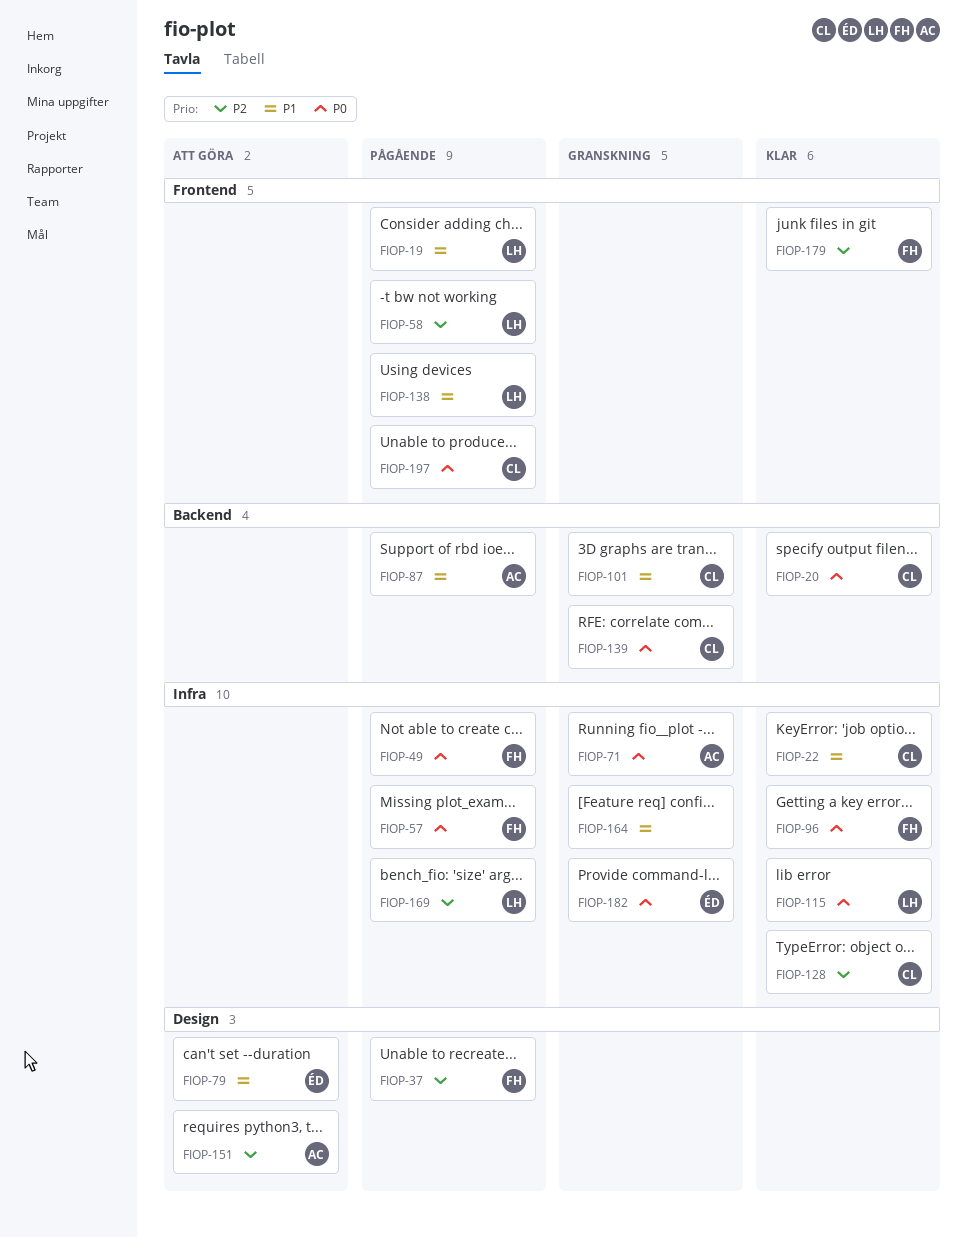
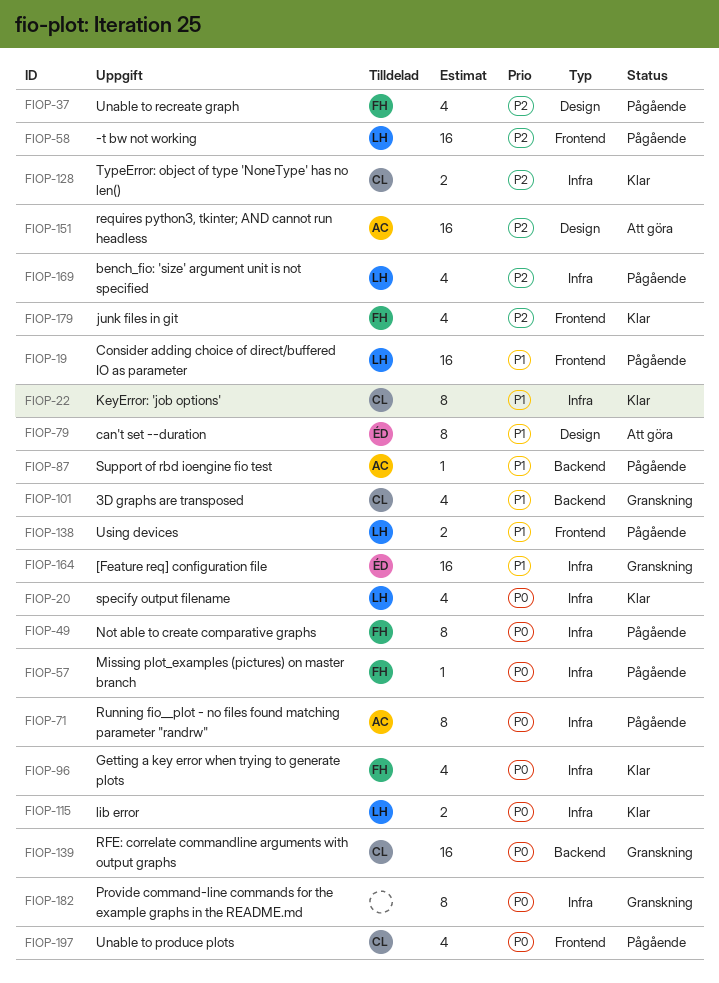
FIOP-20, owner: CL -> LH
FIOP-20, label: Backend -> Infra
FIOP-71, status: Granskning -> Pågående
FIOP-164, owner: none -> ÉD
FIOP-182, owner: ÉD -> none

